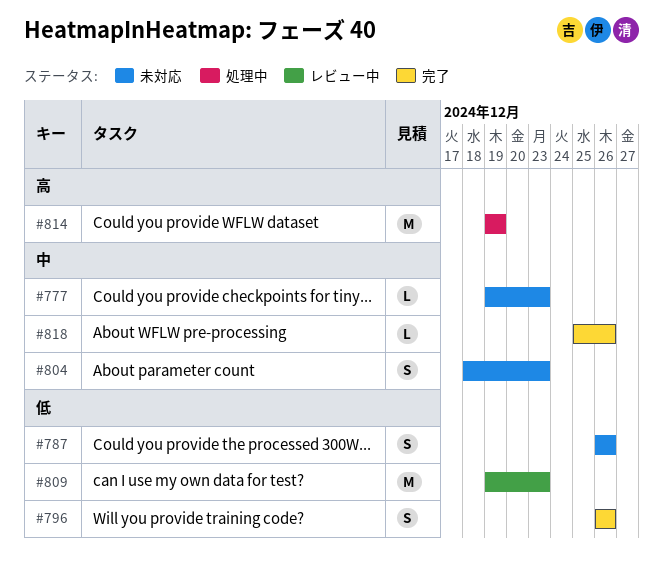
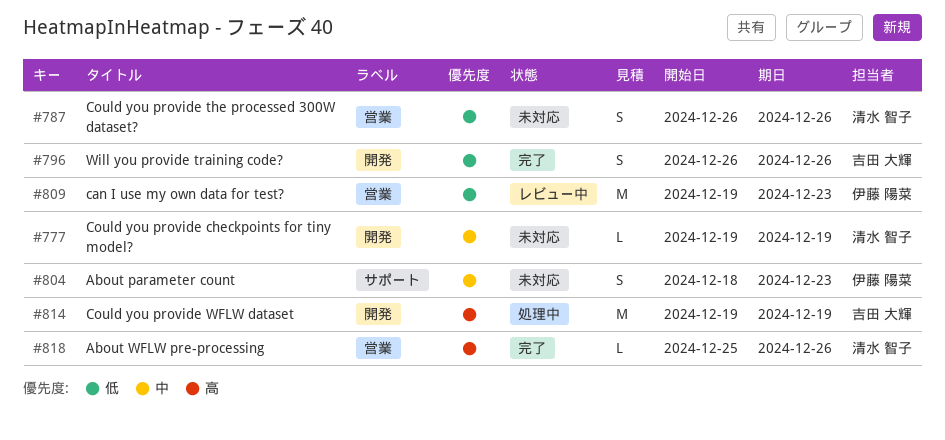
#777, due: Dec 23 -> Dec 19
#818, priority: 中 -> 高

